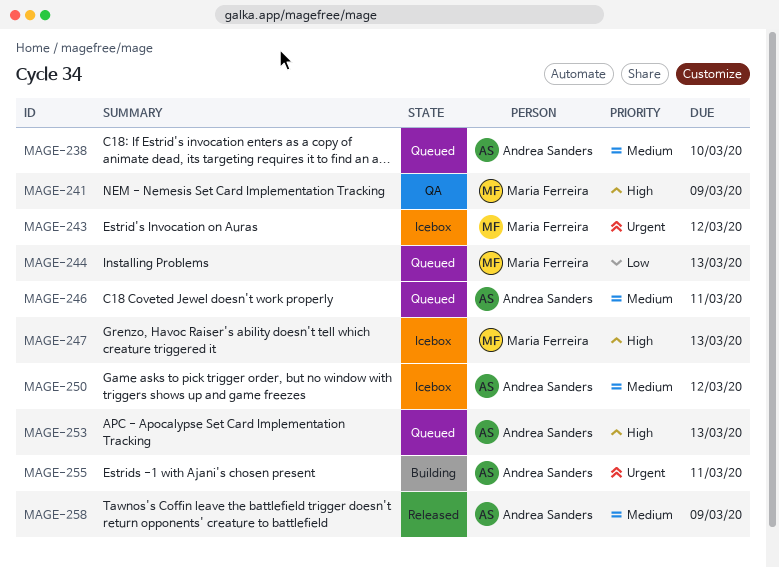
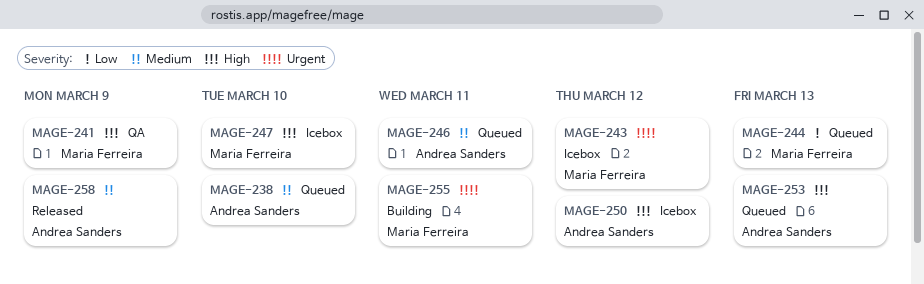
MAGE-247, due: Mar 13 -> Mar 10
MAGE-250, priority: Medium -> High
MAGE-255, owner: Andrea Sanders -> Maria Ferreira

